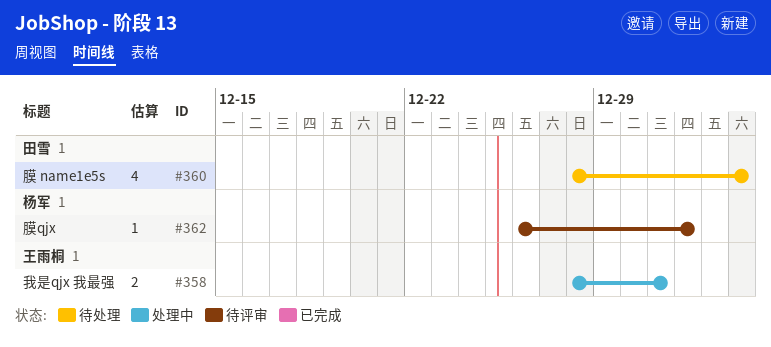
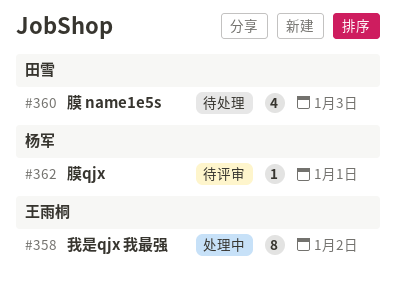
#358, estimate: 2 -> 8
#358, due: Dec 31 -> Jan 2

